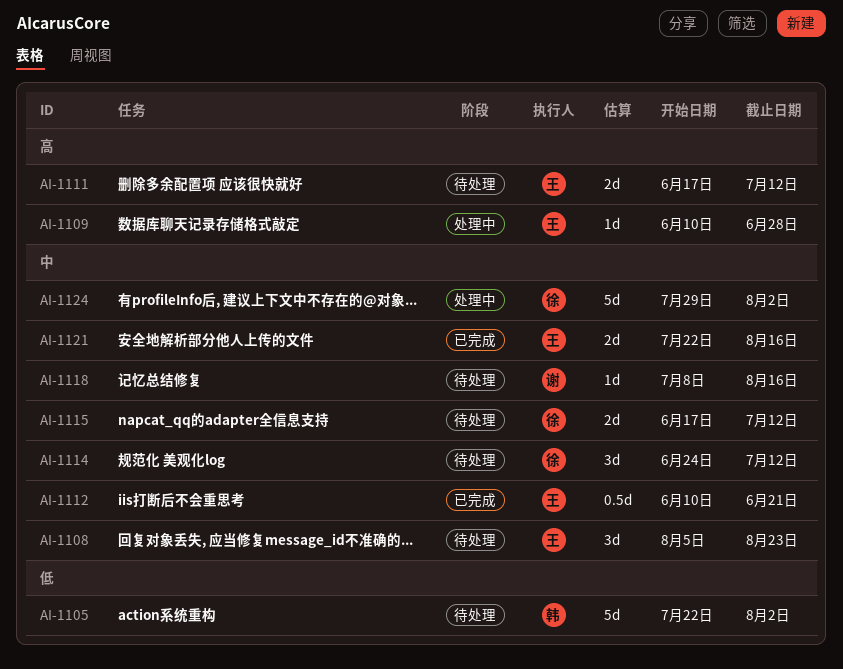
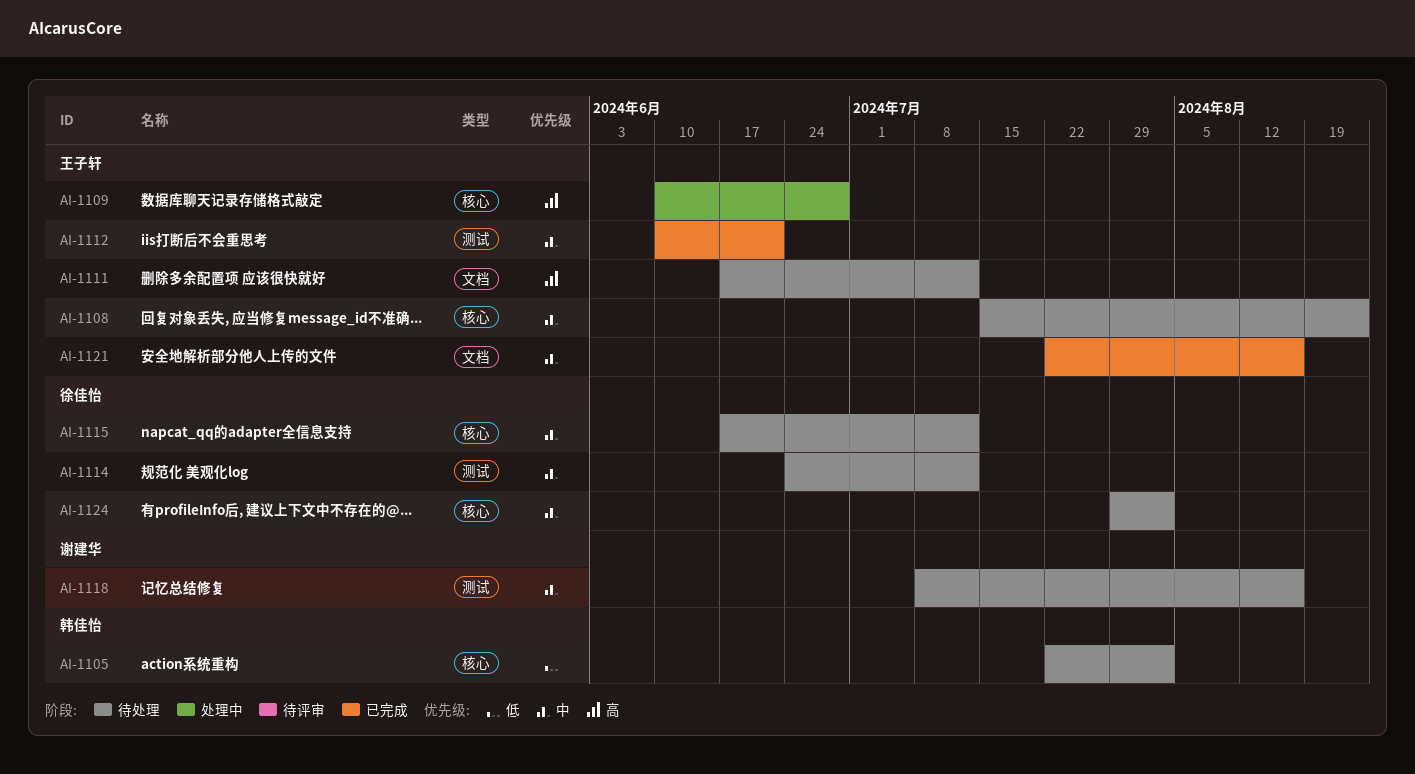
AI-1108, start: Aug 5 -> Jul 15
AI-1124, status: 处理中 -> 待处理

